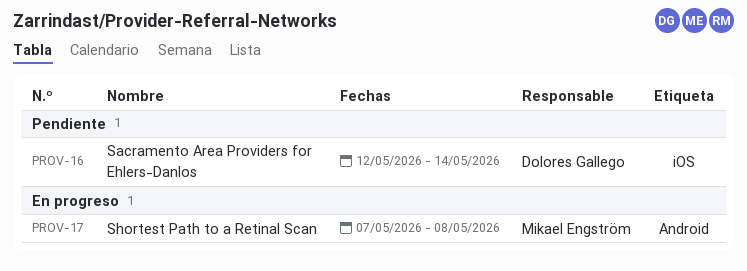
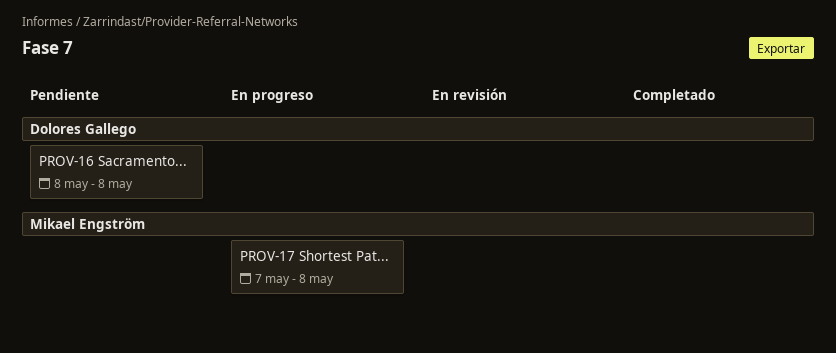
PROV-16, start: May 12 -> May 8
PROV-16, due: May 14 -> May 8

